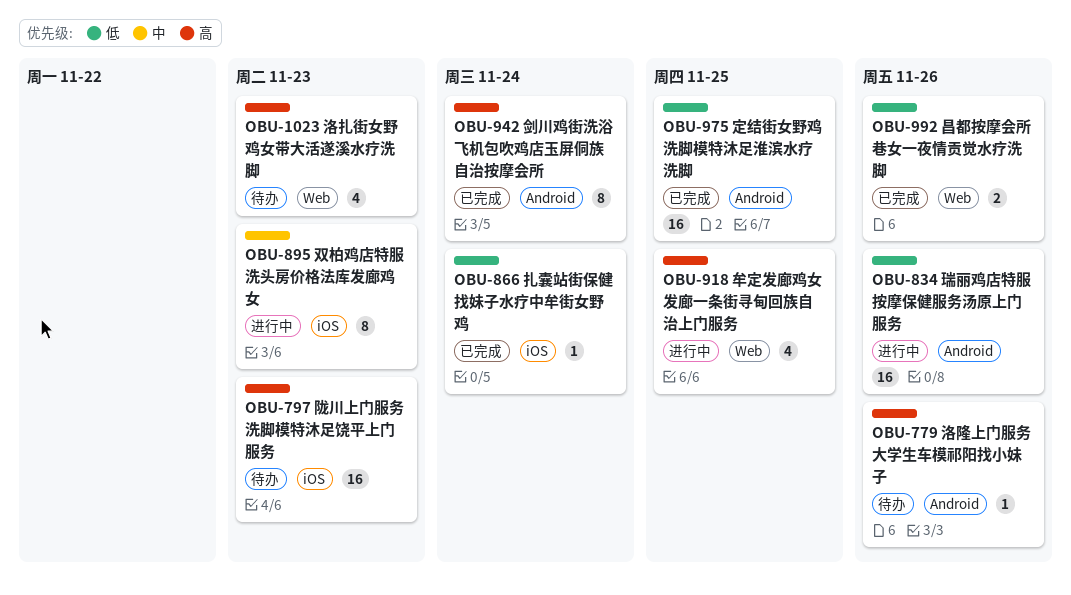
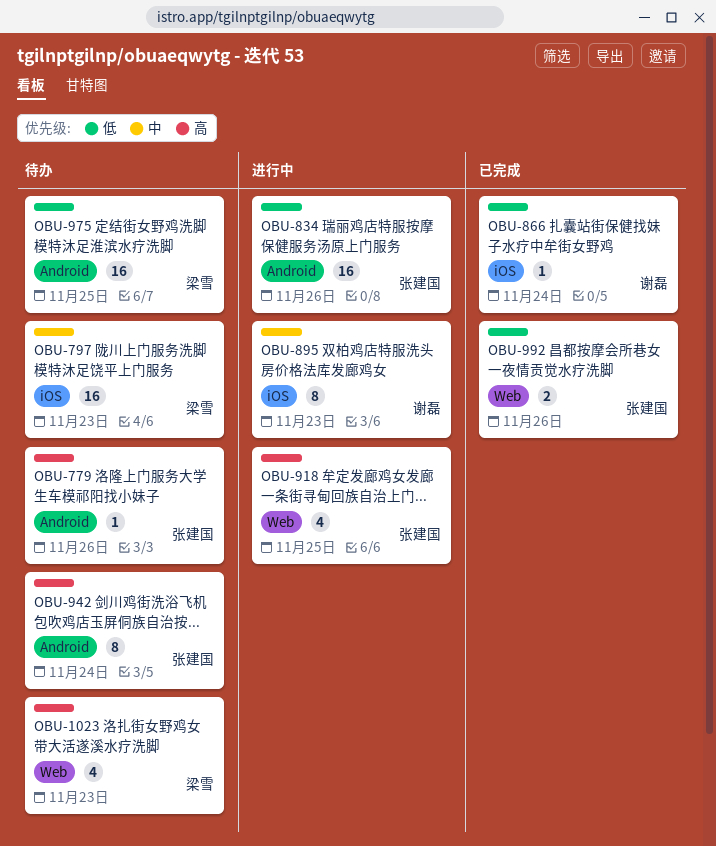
OBU-797, priority: 高 -> 中
OBU-942, status: 已完成 -> 待办
OBU-975, status: 已完成 -> 待办

